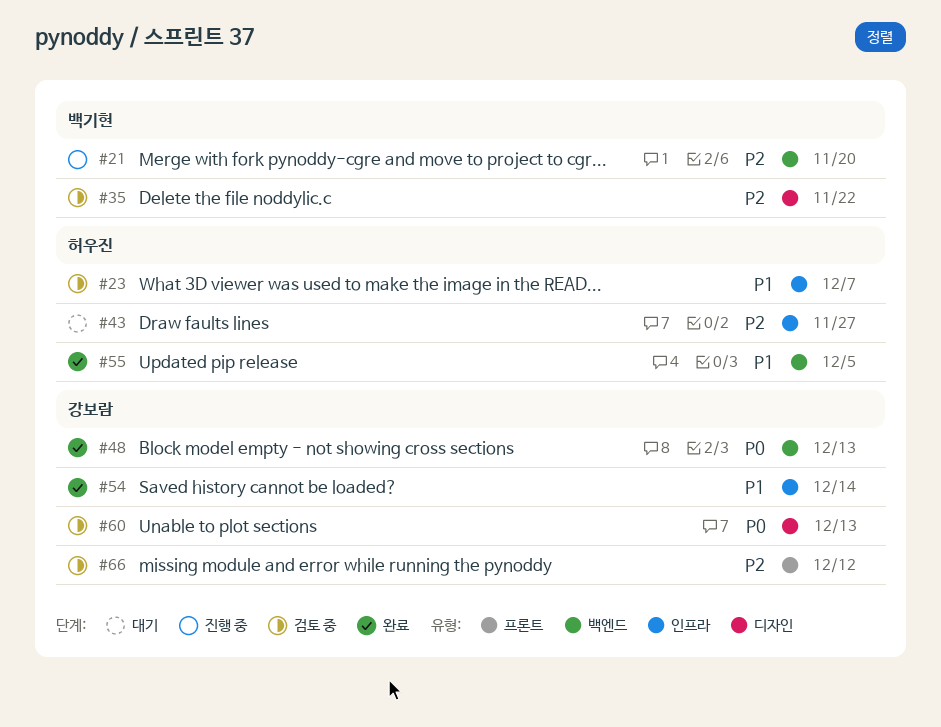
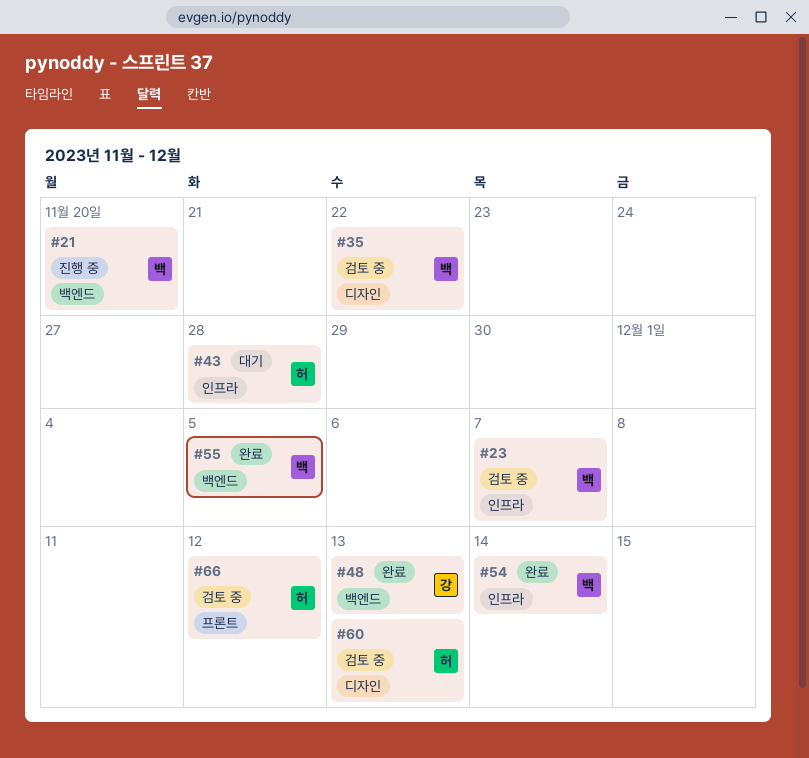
#23, owner: 허우진 -> 백기현
#43, due: Nov 27 -> Nov 28
#54, owner: 강보람 -> 백기현
#55, owner: 허우진 -> 백기현
#60, owner: 강보람 -> 허우진
#66, owner: 강보람 -> 허우진

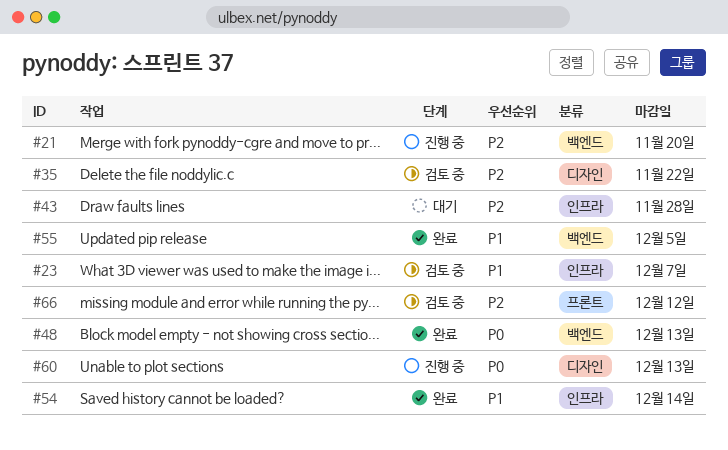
#60, status: 검토 중 -> 진행 중

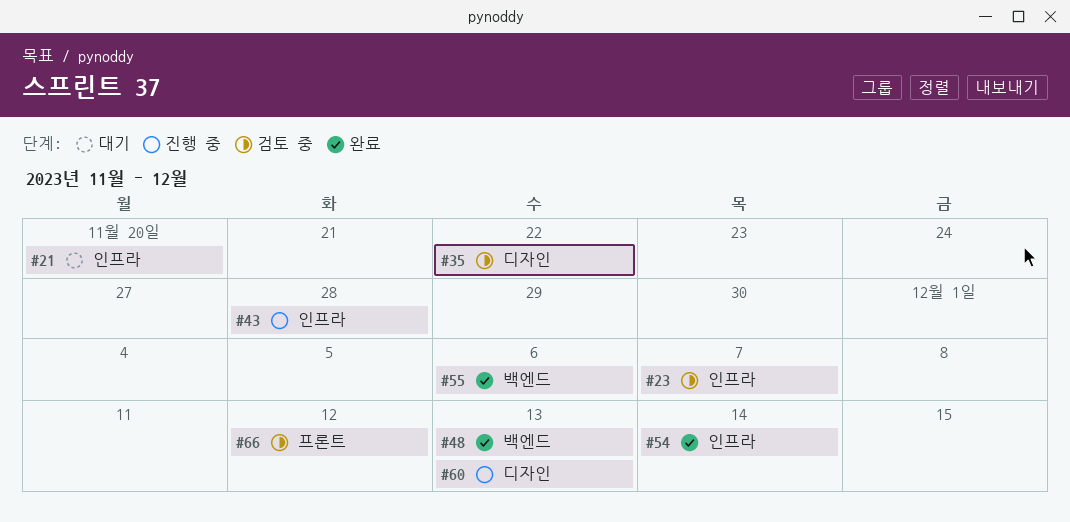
#21, status: 진행 중 -> 대기
#21, label: 백엔드 -> 인프라
#43, status: 대기 -> 진행 중
#55, due: Dec 5 -> Dec 6

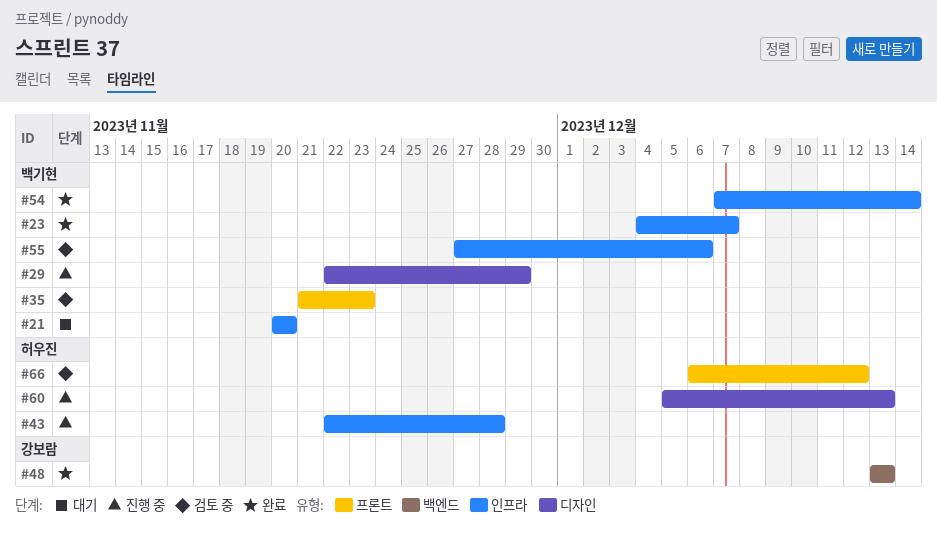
#23, status: 검토 중 -> 완료
#29: none -> present
#35, label: 디자인 -> 프론트
#35, due: Nov 22 -> Nov 23
#55, status: 완료 -> 검토 중
#55, label: 백엔드 -> 인프라

